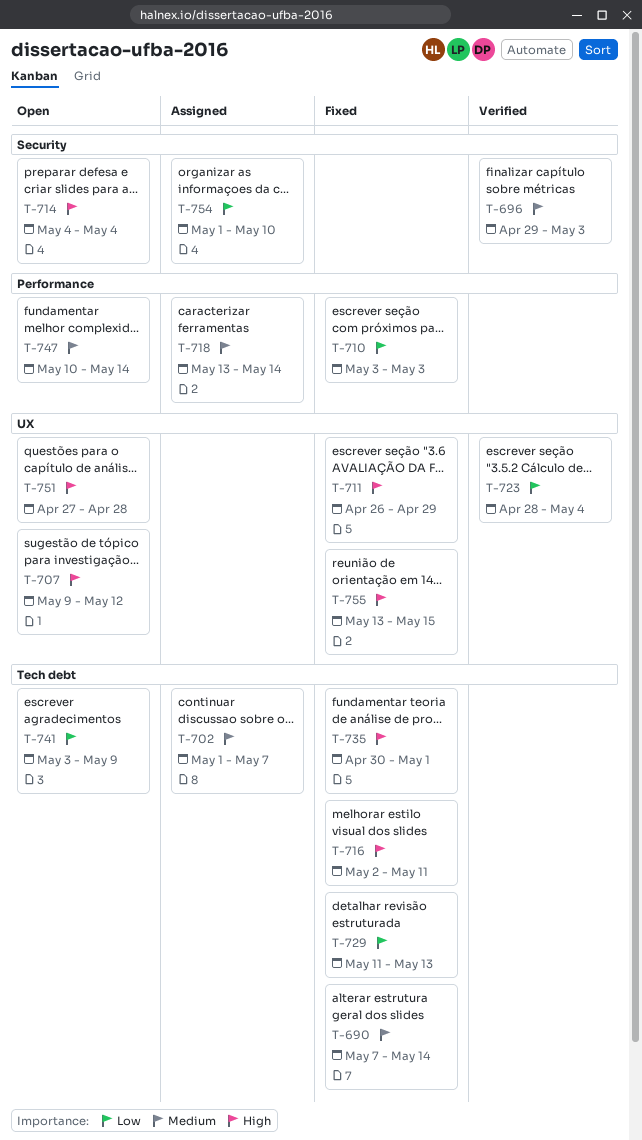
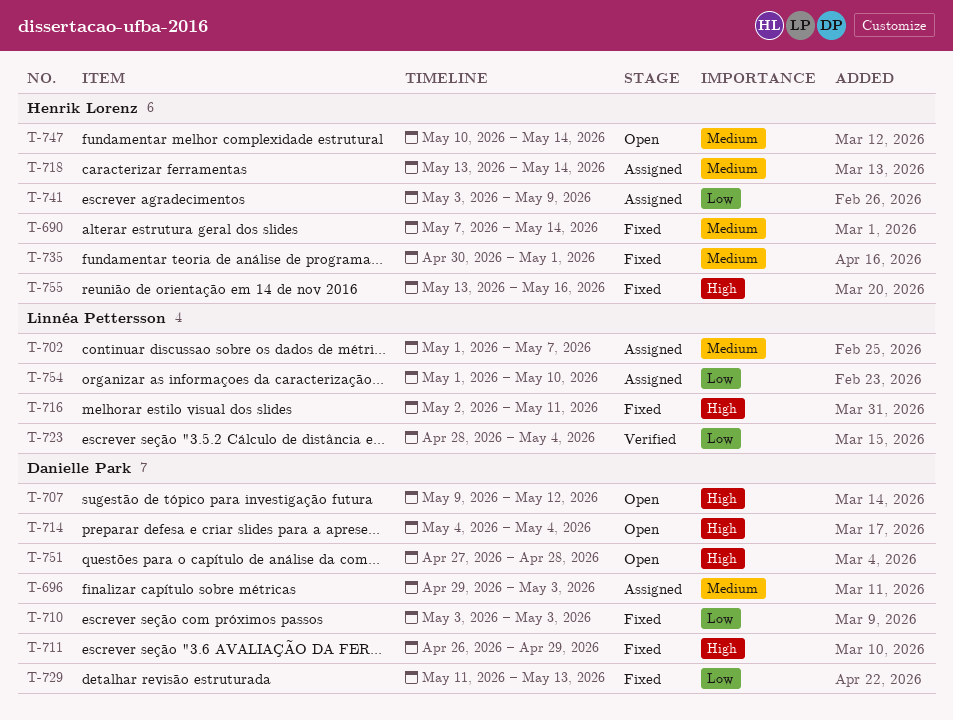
T-696, status: Verified -> Assigned
T-735, priority: High -> Medium
T-741, status: Open -> Assigned
T-755, due: May 15 -> May 16

